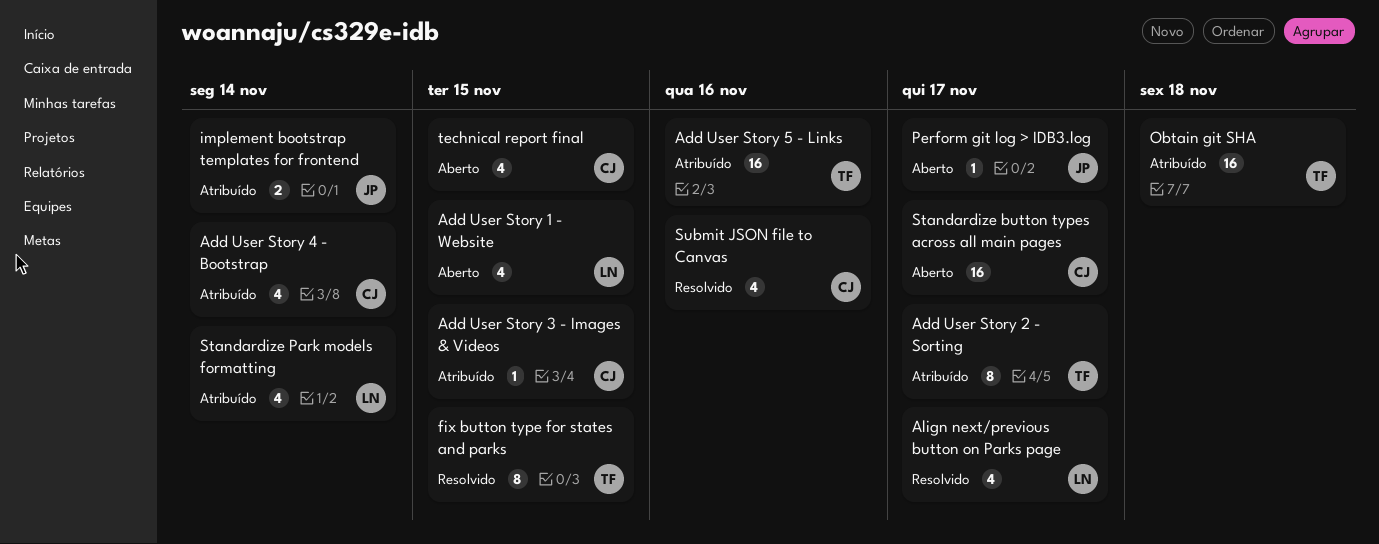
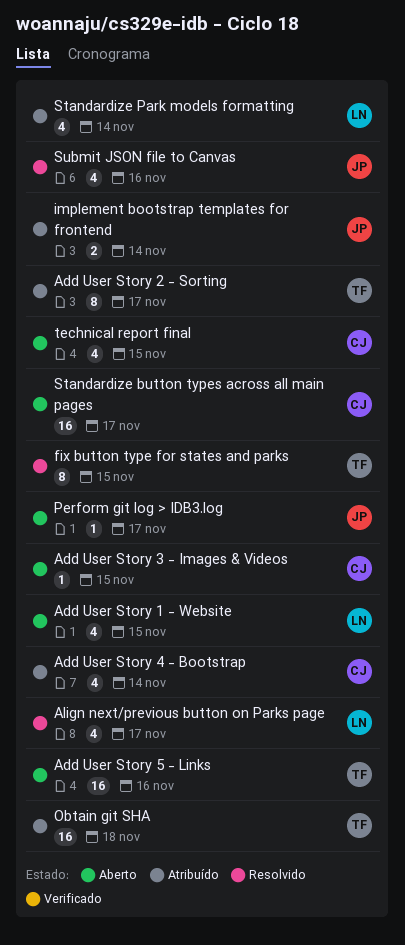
Add User Story 3 - Images & Videos, status: Atribuído -> Aberto
Add User Story 5 - Links, status: Atribuído -> Aberto
Submit JSON file to Canvas, owner: CJ -> JP

